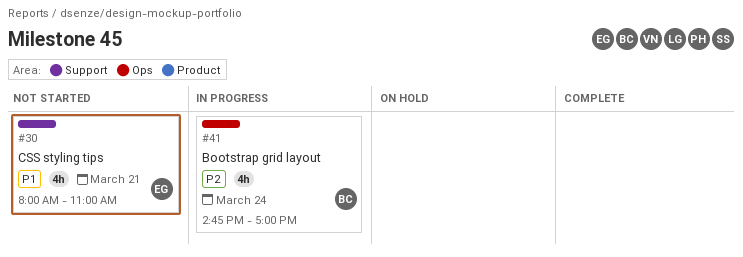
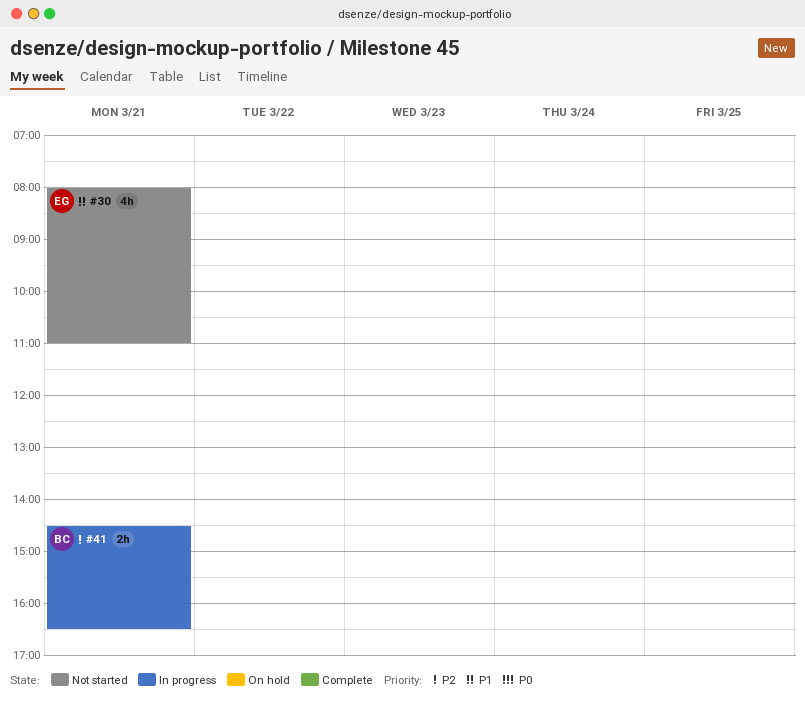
#41, estimate: 4h -> 2h
#41, day: Mar 24 -> Mar 21
#41, begins: 14:45 -> 14:30
#41, ends: 17:00 -> 16:30

